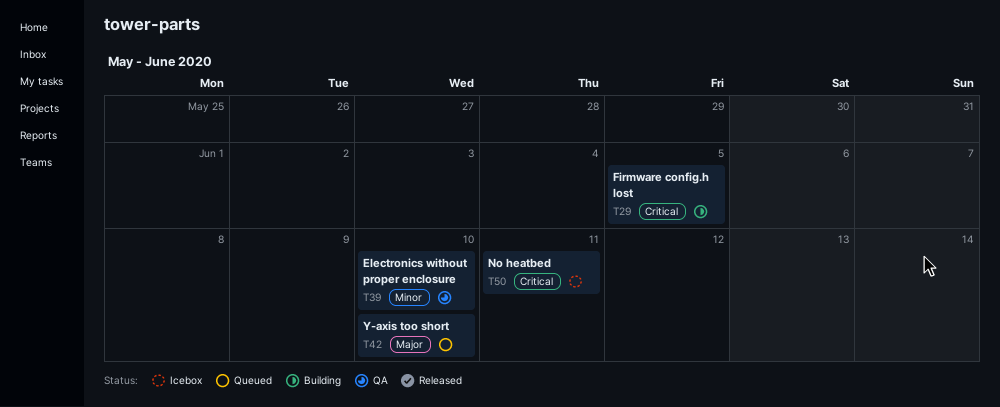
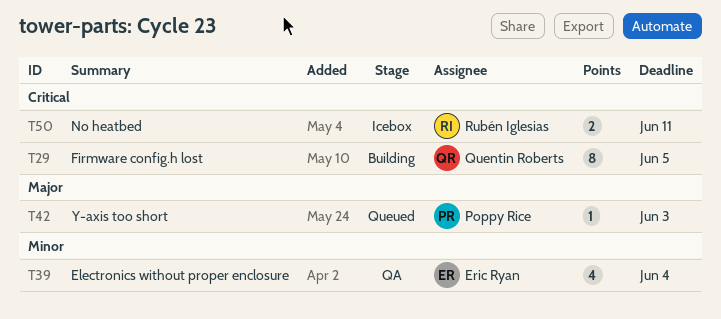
T39, due: Jun 10 -> Jun 4
T42, due: Jun 10 -> Jun 3

